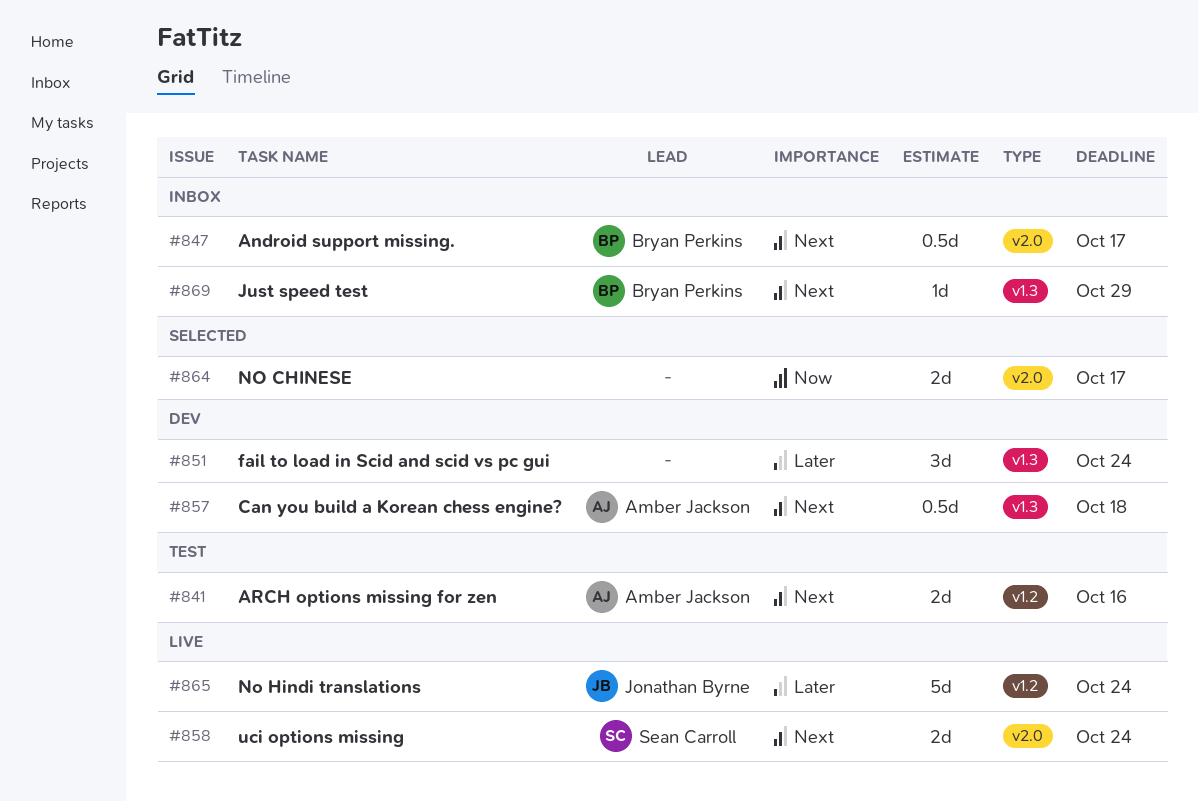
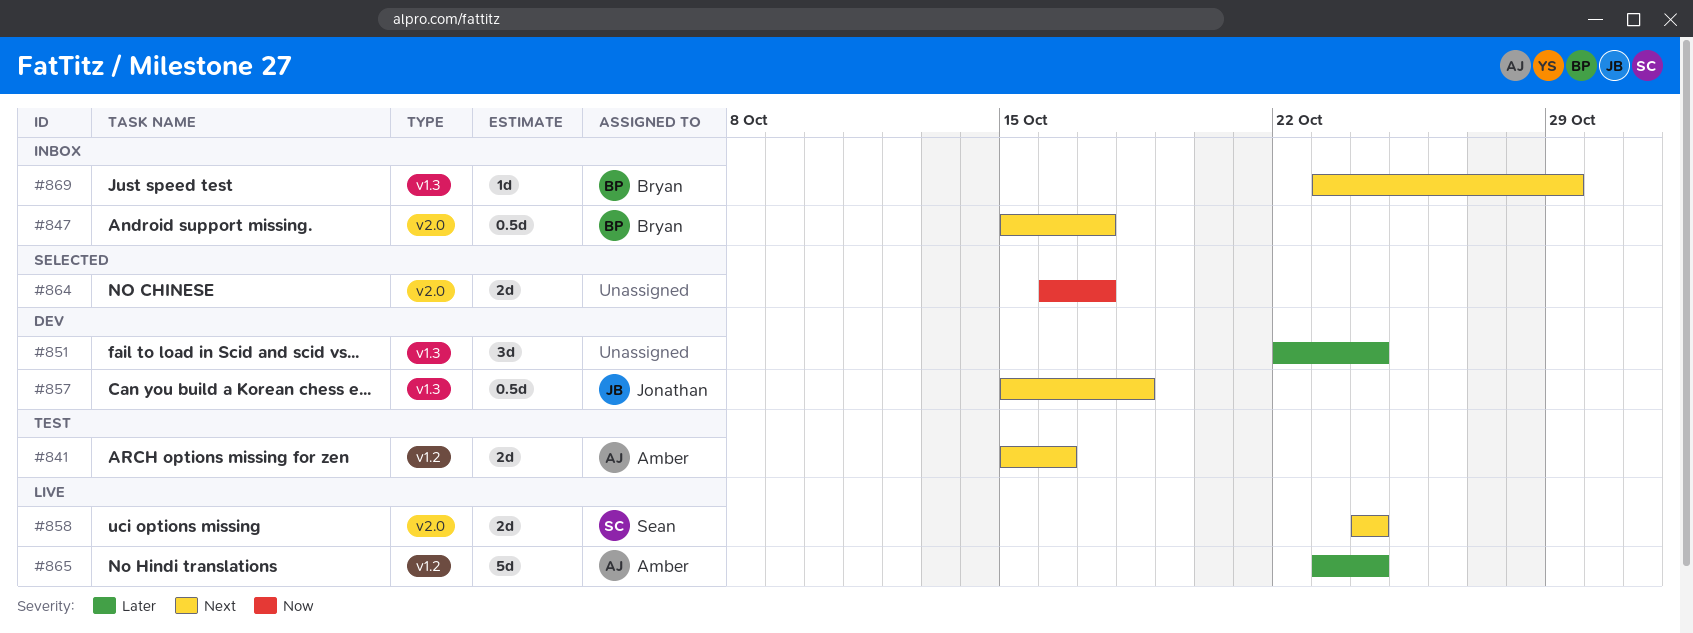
#857, owner: Amber Jackson -> Jonathan Byrne
#865, owner: Jonathan Byrne -> Amber Jackson

